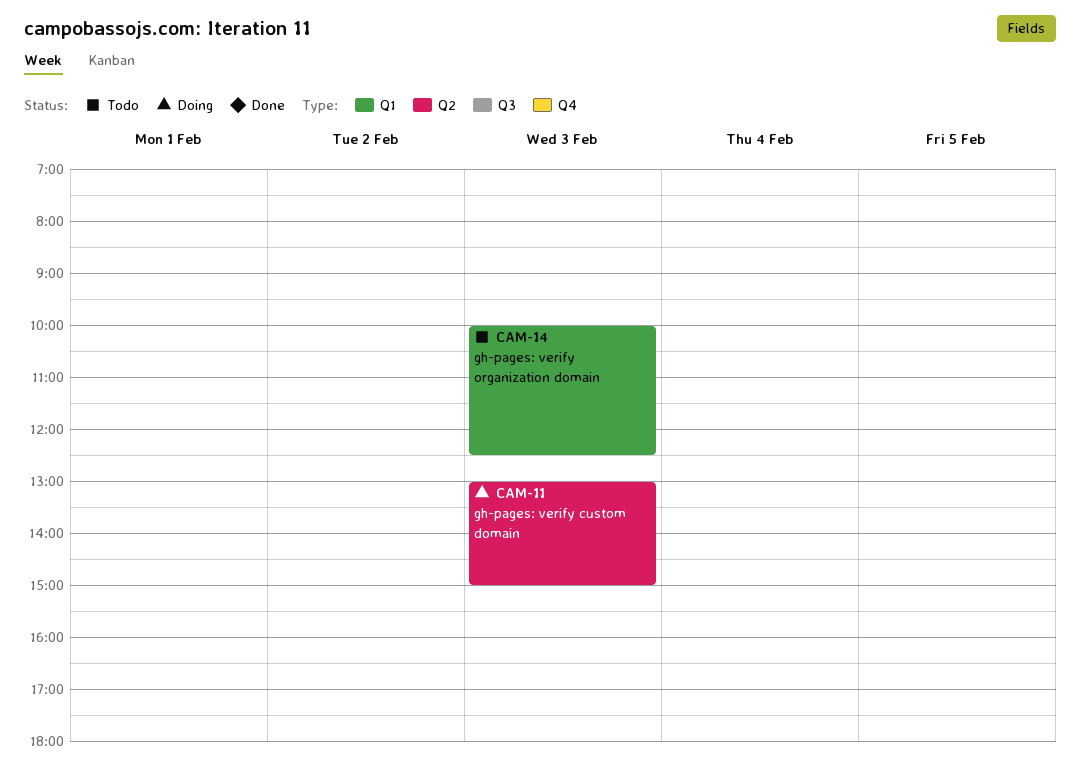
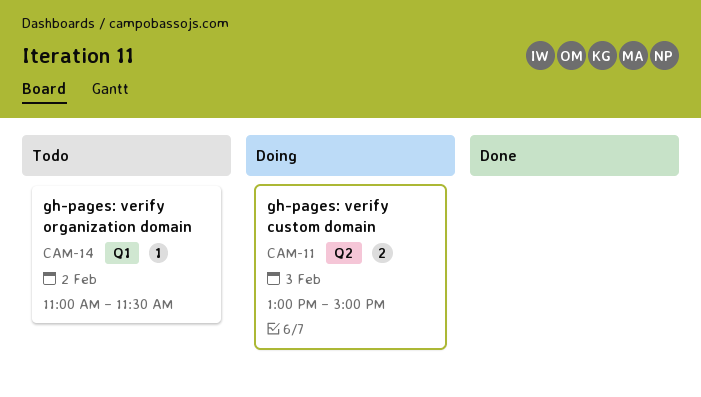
CAM-14, day: Feb 3 -> Feb 2
CAM-14, begins: 10:00 -> 11:00
CAM-14, ends: 12:30 -> 11:30

